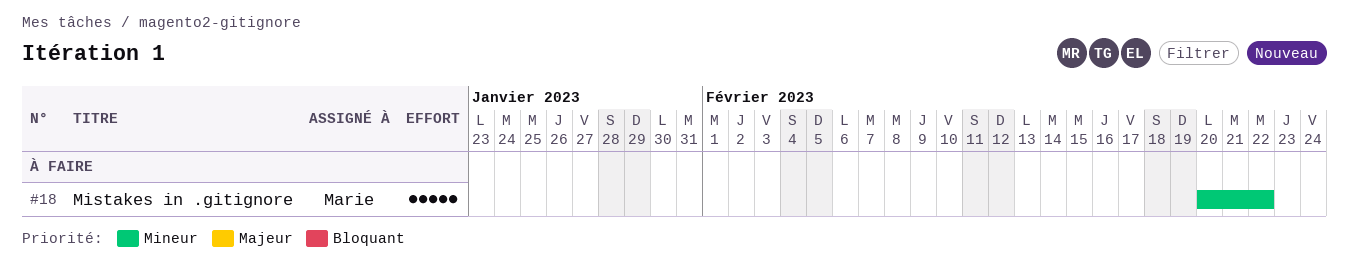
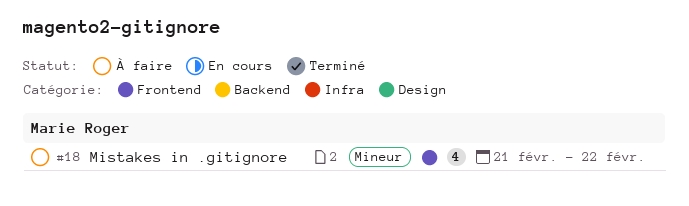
#18, estimate: 5 -> 4
#18, start: Feb 20 -> Feb 21

